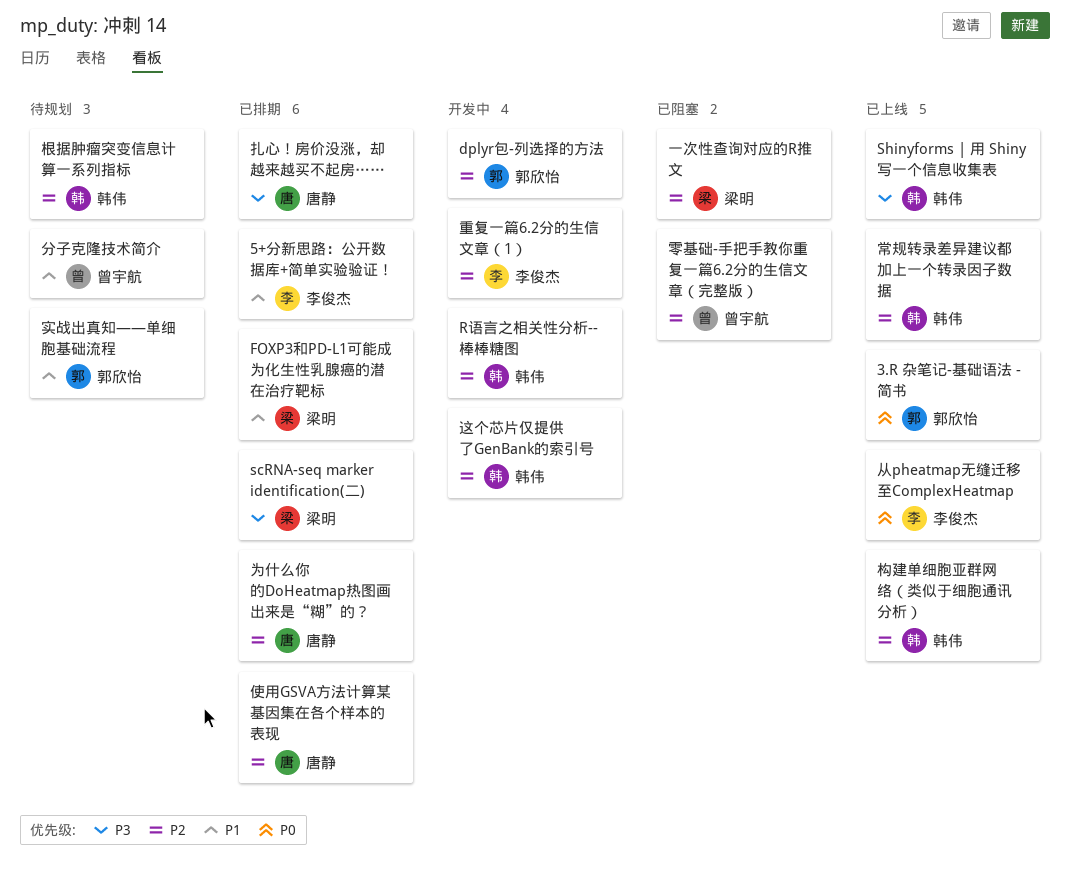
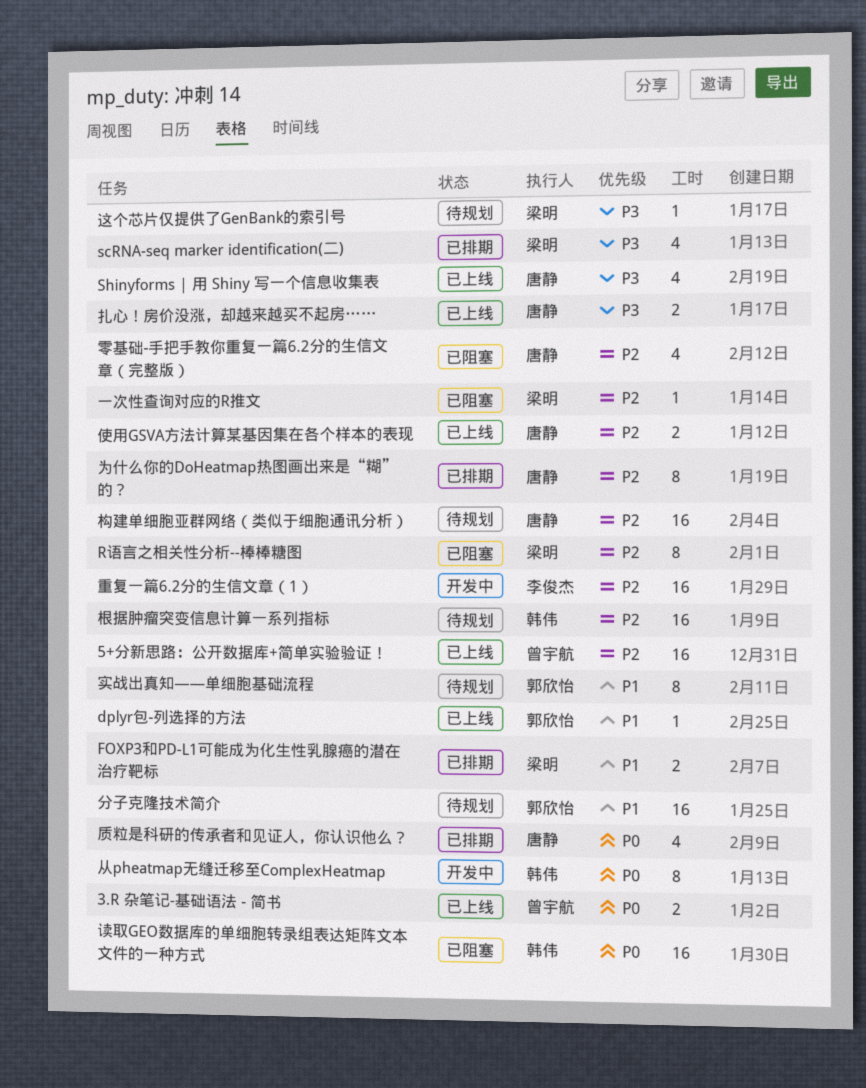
3.R 杂笔记-基础语法 - 简书, owner: 郭欣怡 -> 曾宇航
5+分新思路：公开数据库+简单实验验证！, status: 已排期 -> 已上线
5+分新思路：公开数据库+简单实验验证！, owner: 李俊杰 -> 曾宇航
5+分新思路：公开数据库+简单实验验证！, priority: P1 -> P2
dplyr包-列选择的方法, status: 开发中 -> 已上线
dplyr包-列选择的方法, priority: P2 -> P1
R语言之相关性分析--棒棒糖图, status: 开发中 -> 已阻塞
R语言之相关性分析--棒棒糖图, owner: 韩伟 -> 梁明
Shinyforms | 用 Shiny 写一个信息收集表, owner: 韩伟 -> 唐静
从pheatmap无缝迁移至ComplexHeatmap, status: 已上线 -> 开发中
从pheatmap无缝迁移至ComplexHeatmap, owner: 李俊杰 -> 韩伟
使用GSVA方法计算某基因集在各个样本的表现, status: 已排期 -> 已上线
分子克隆技术简介, owner: 曾宇航 -> 郭欣怡
常规转录差异建议都加上一个转录因子数据: present -> none
扎心！房价没涨，却越来越买不起房……, status: 已排期 -> 已上线
构建单细胞亚群网络（类似于细胞通讯分析）, status: 已上线 -> 待规划
构建单细胞亚群网络（类似于细胞通讯分析）, owner: 韩伟 -> 唐静
读取GEO数据库的单细胞转录组表达矩阵文本文件的一种方式: none -> present
质粒是科研的传承者和见证人，你认识他么？: none -> present
这个芯片仅提供了GenBank的索引号, status: 开发中 -> 待规划
这个芯片仅提供了GenBank的索引号, owner: 韩伟 -> 梁明
这个芯片仅提供了GenBank的索引号, priority: P2 -> P3
零基础-手把手教你重复一篇6.2分的生信文章（完整版）, owner: 曾宇航 -> 唐静

